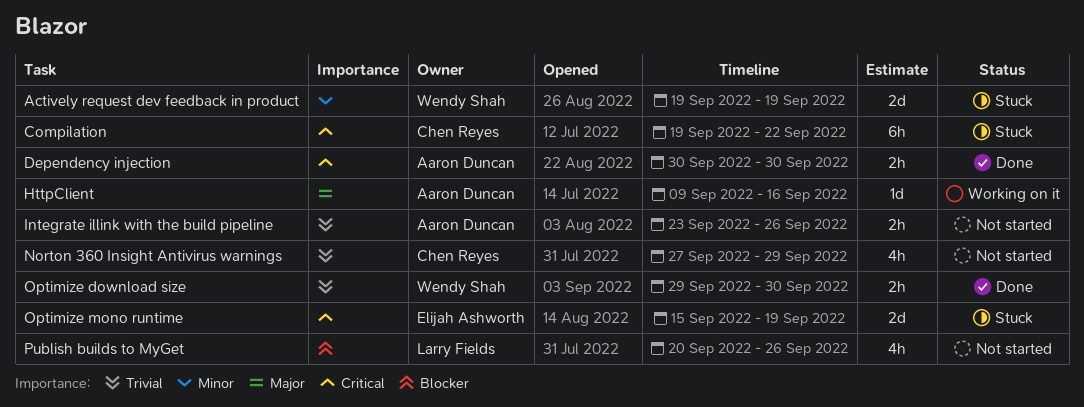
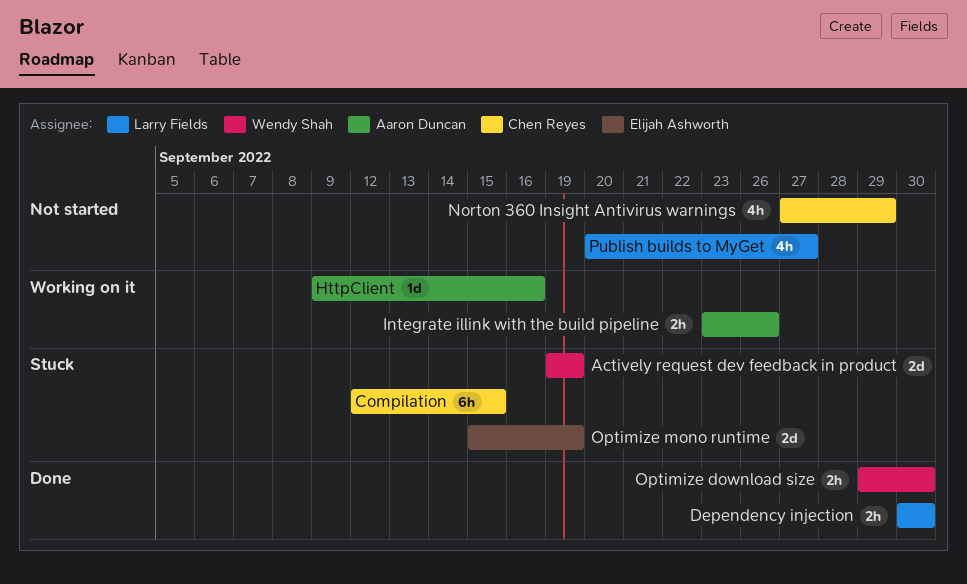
Compilation, start: Sep 19 -> Sep 12
Compilation, due: Sep 22 -> Sep 15
Dependency injection, owner: Aaron Duncan -> Larry Fields
Integrate illink with the build pipeline, status: Not started -> Working on it
Publish builds to MyGet, due: Sep 26 -> Sep 27

